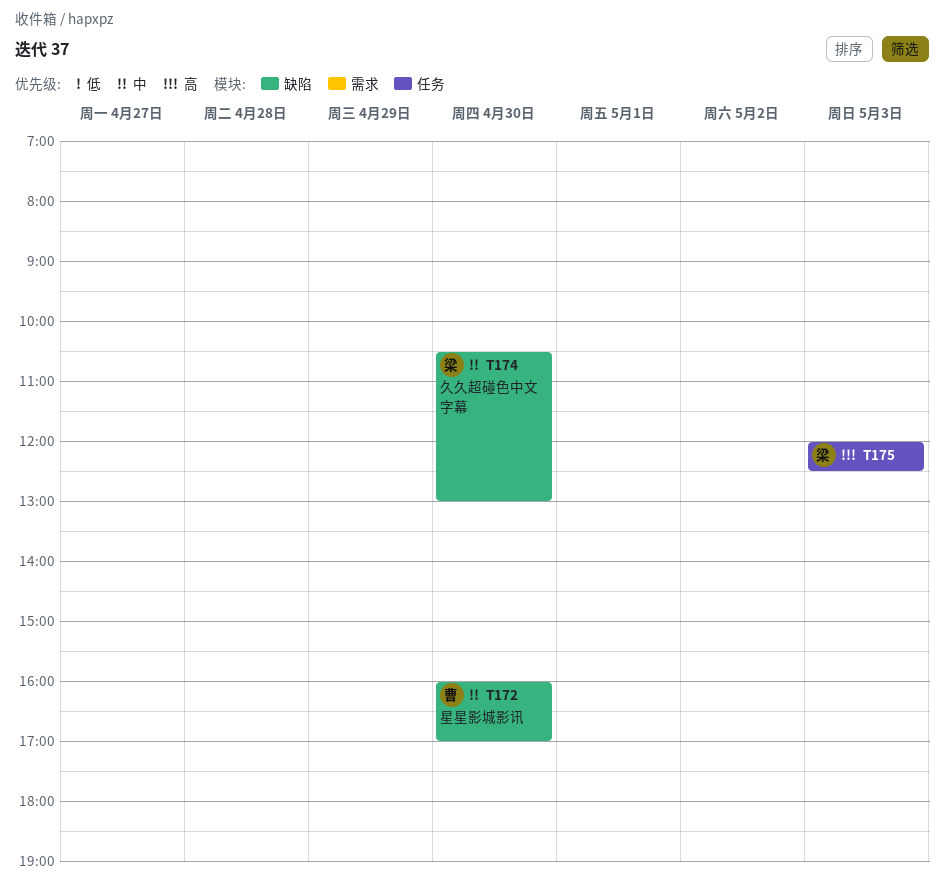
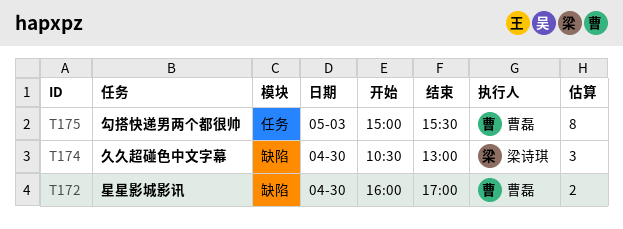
T175, owner: 梁诗琪 -> 曹磊
T175, begins: 12:00 -> 15:00
T175, ends: 12:30 -> 15:30

